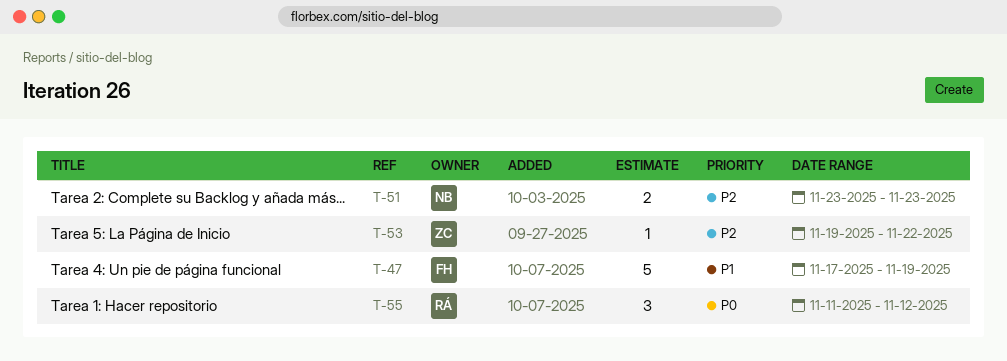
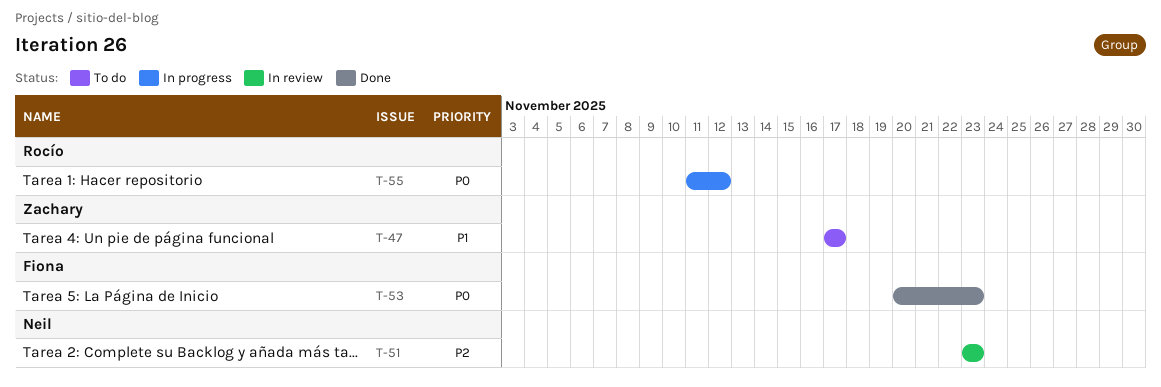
T-47, owner: Fiona -> Zachary
T-47, due: Nov 19 -> Nov 17
T-53, owner: Zachary -> Fiona
T-53, priority: P2 -> P0
T-53, start: Nov 19 -> Nov 20
T-53, due: Nov 22 -> Nov 23

